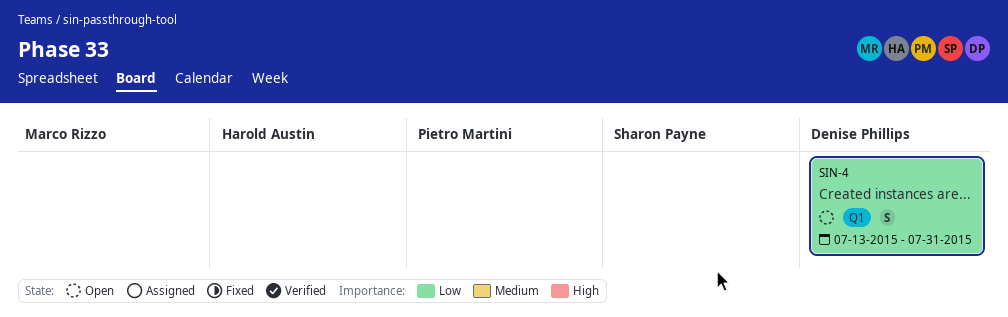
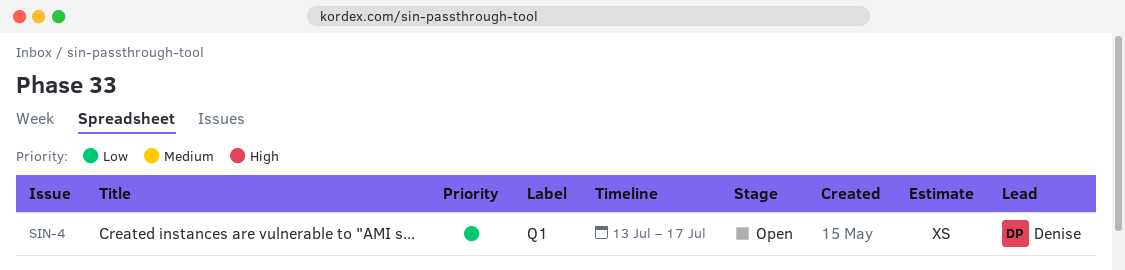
SIN-4, estimate: S -> XS
SIN-4, due: Jul 31 -> Jul 17

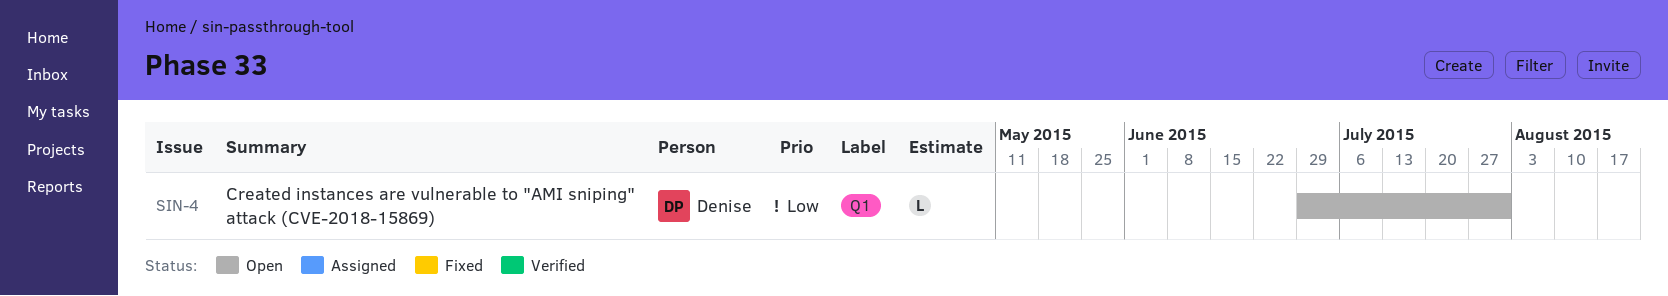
SIN-4, estimate: XS -> L
SIN-4, start: Jul 13 -> Jun 29
SIN-4, due: Jul 17 -> Jul 31

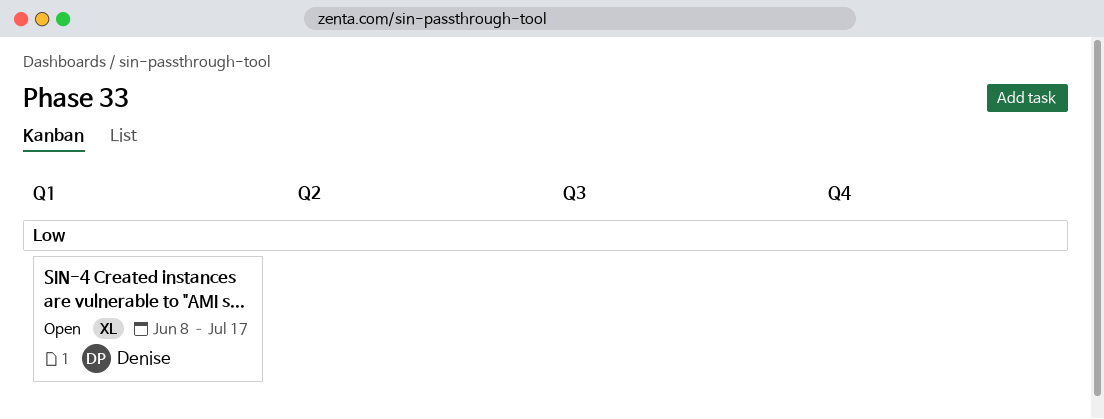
SIN-4, estimate: L -> XL
SIN-4, start: Jun 29 -> Jun 8
SIN-4, due: Jul 31 -> Jul 17

